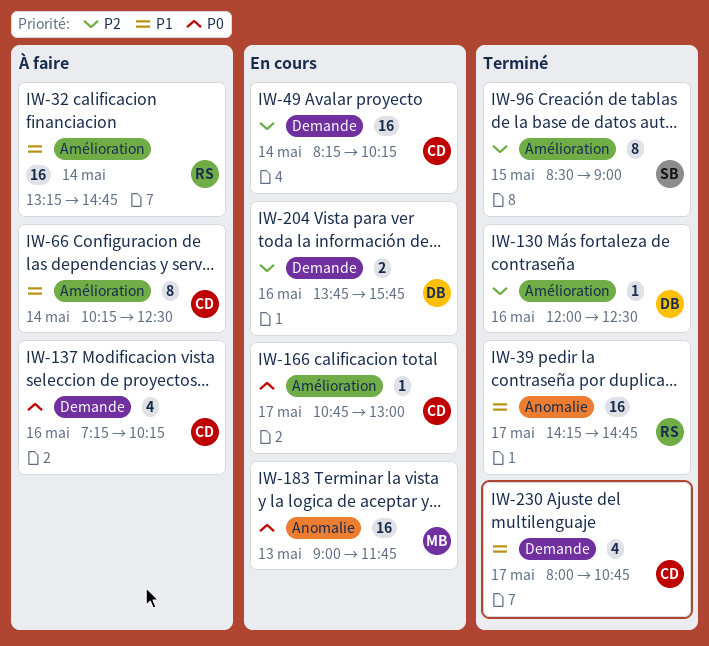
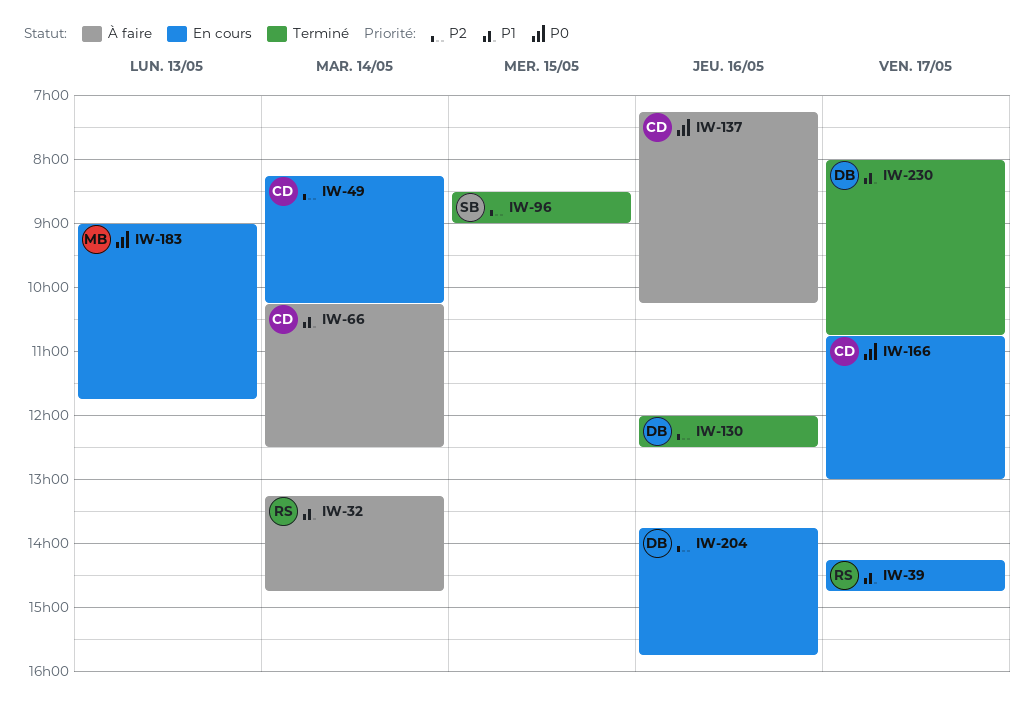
IW-39, status: Terminé -> En cours
IW-230, owner: CD -> DB

